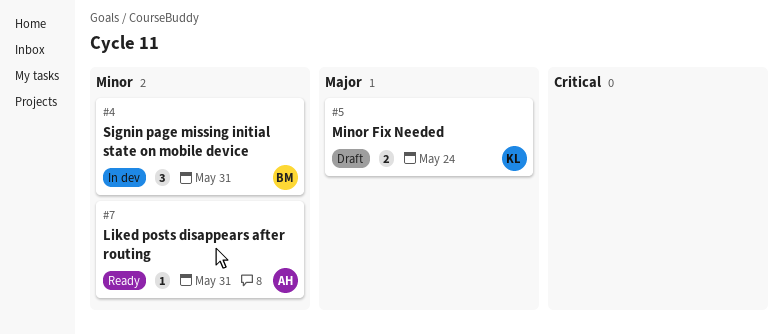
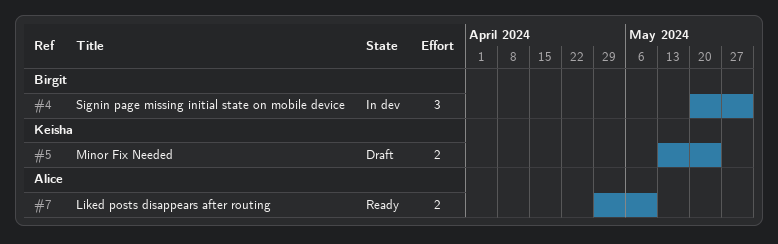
#7, estimate: 1 -> 2
#7, due: May 31 -> May 10

